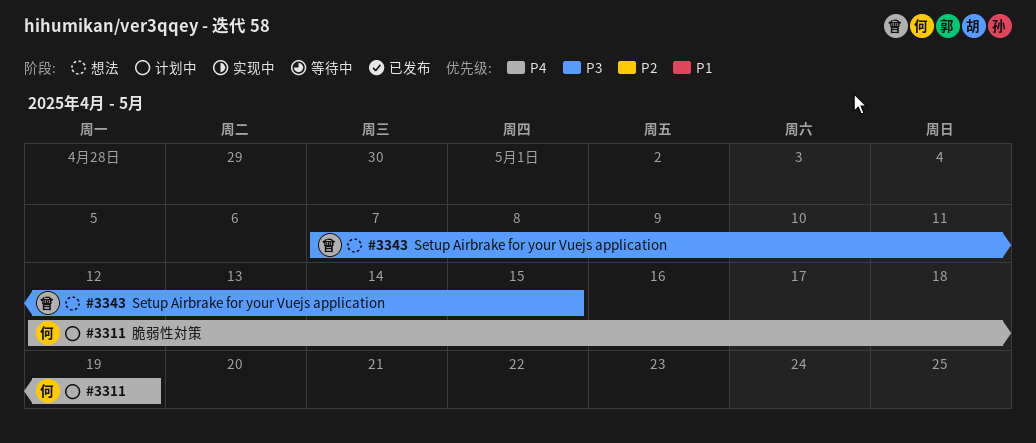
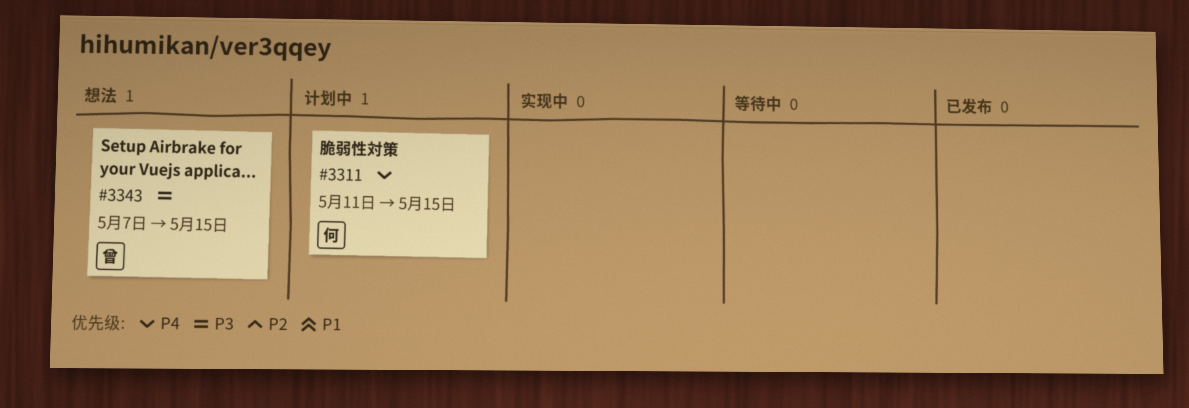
#3311, start: May 12 -> May 11
#3311, due: May 19 -> May 15

